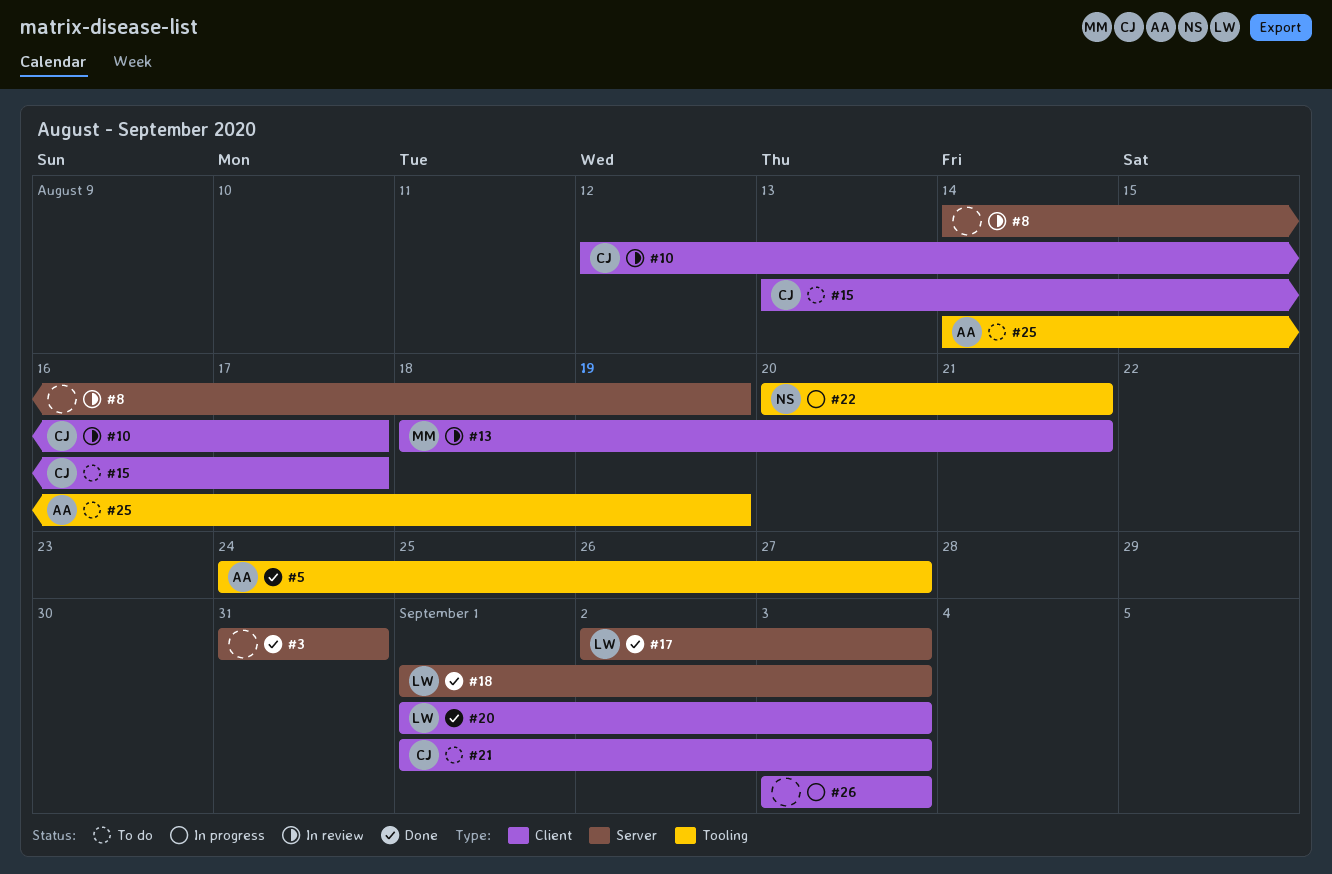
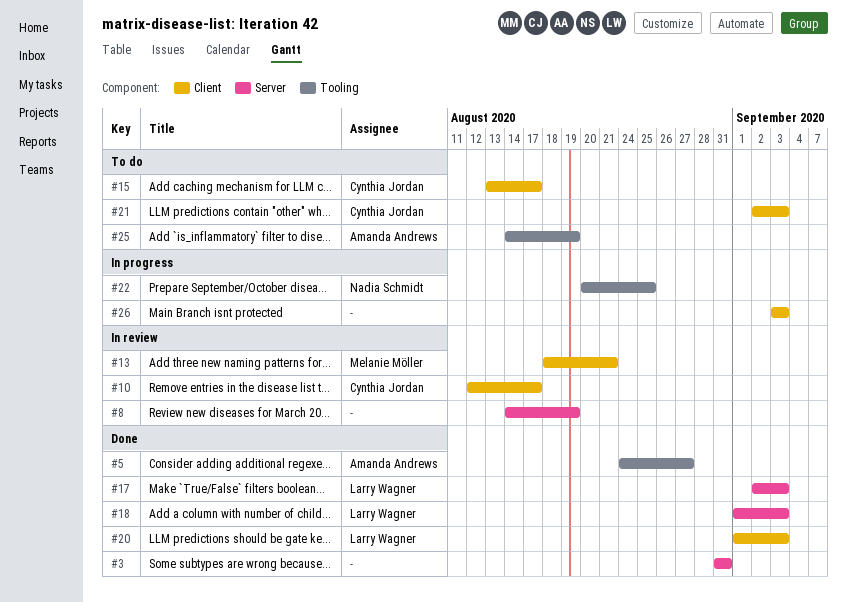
#21, start: Sep 1 -> Sep 2
#22, due: Aug 21 -> Aug 25

